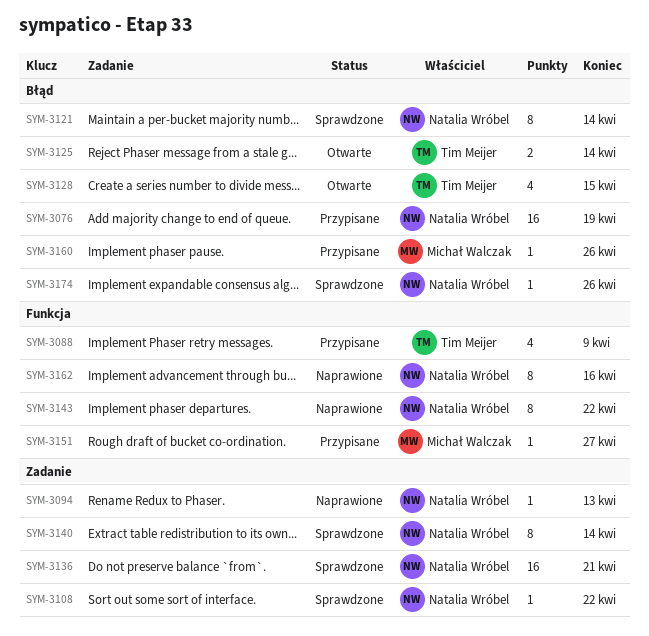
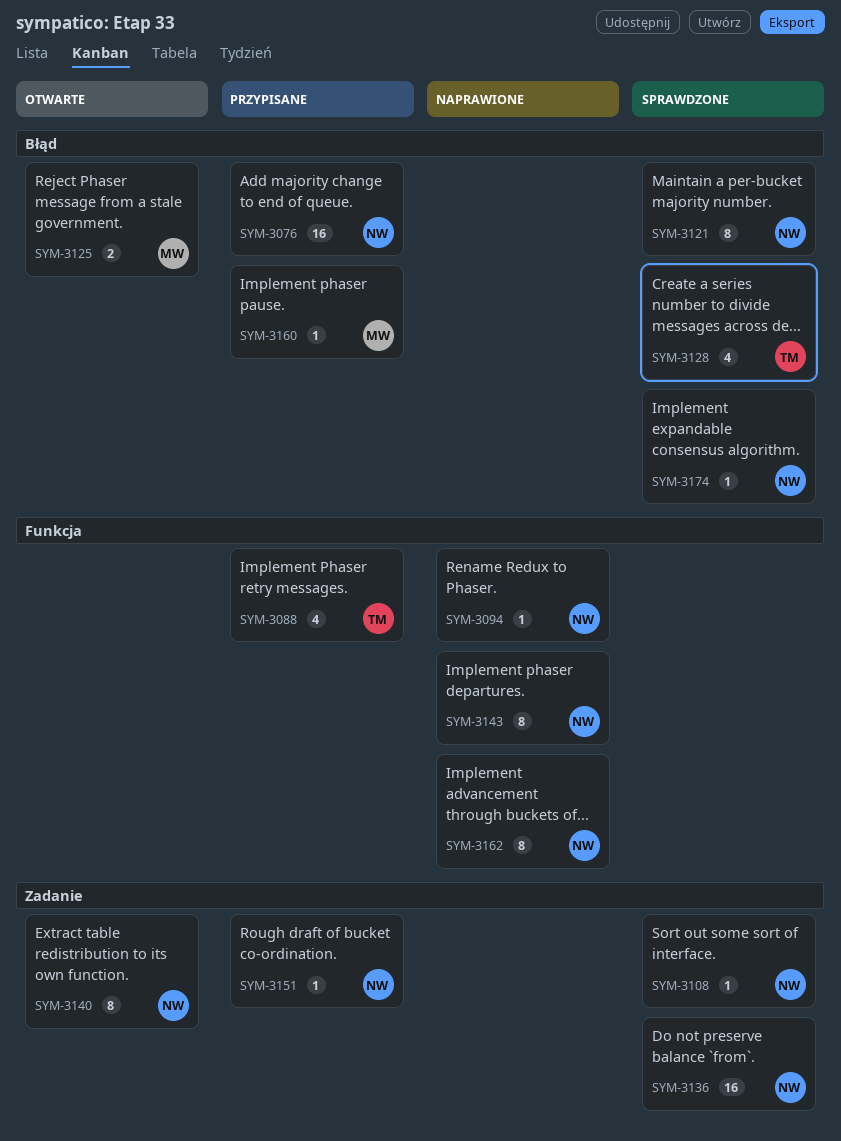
SYM-3094, label: Zadanie -> Funkcja
SYM-3125, owner: Tim Meijer -> Michał Walczak
SYM-3128, status: Otwarte -> Sprawdzone
SYM-3140, status: Sprawdzone -> Otwarte
SYM-3151, owner: Michał Walczak -> Natalia Wróbel
SYM-3151, label: Funkcja -> Zadanie

